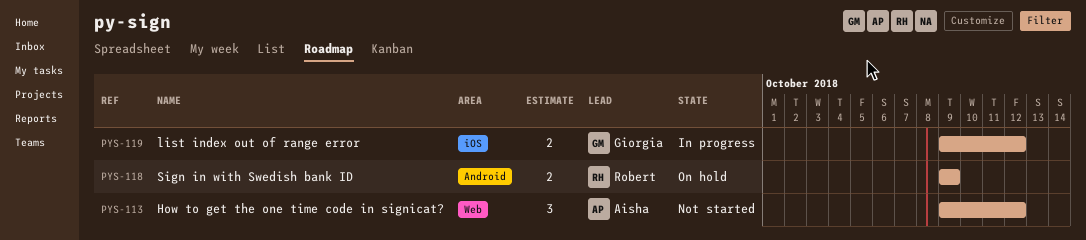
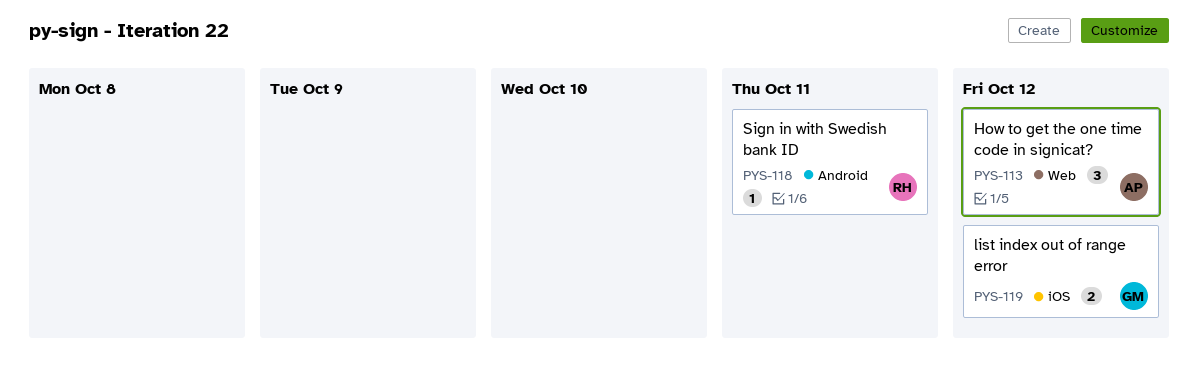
PYS-118, estimate: 2 -> 1
PYS-118, due: Oct 9 -> Oct 11

